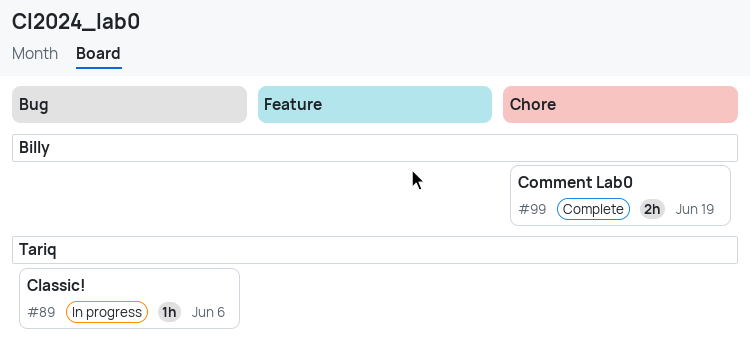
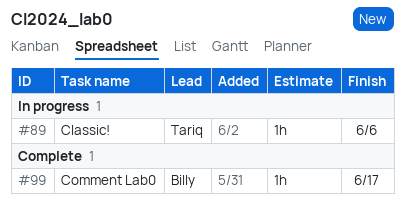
#99, estimate: 2h -> 1h
#99, due: Jun 19 -> Jun 17

